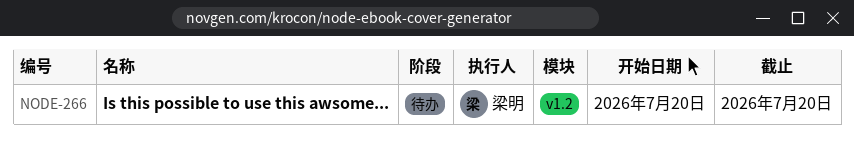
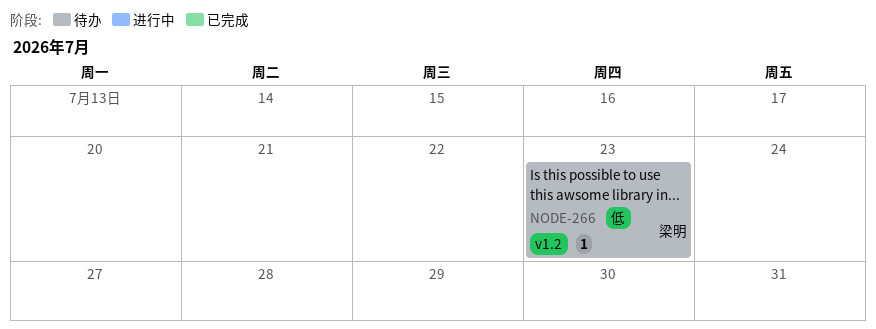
NODE-266, due: Jul 20 -> Jul 23

